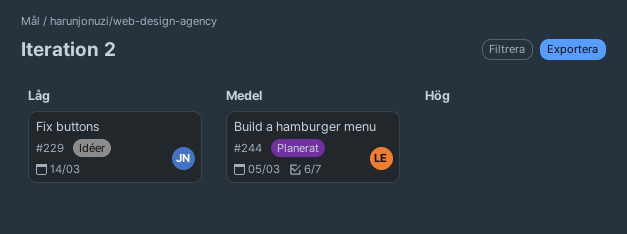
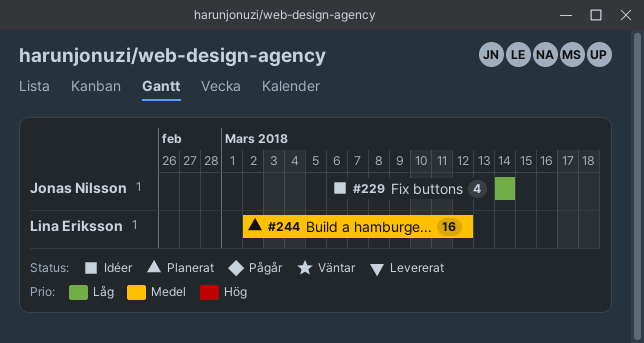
#244, due: Mar 5 -> Mar 12

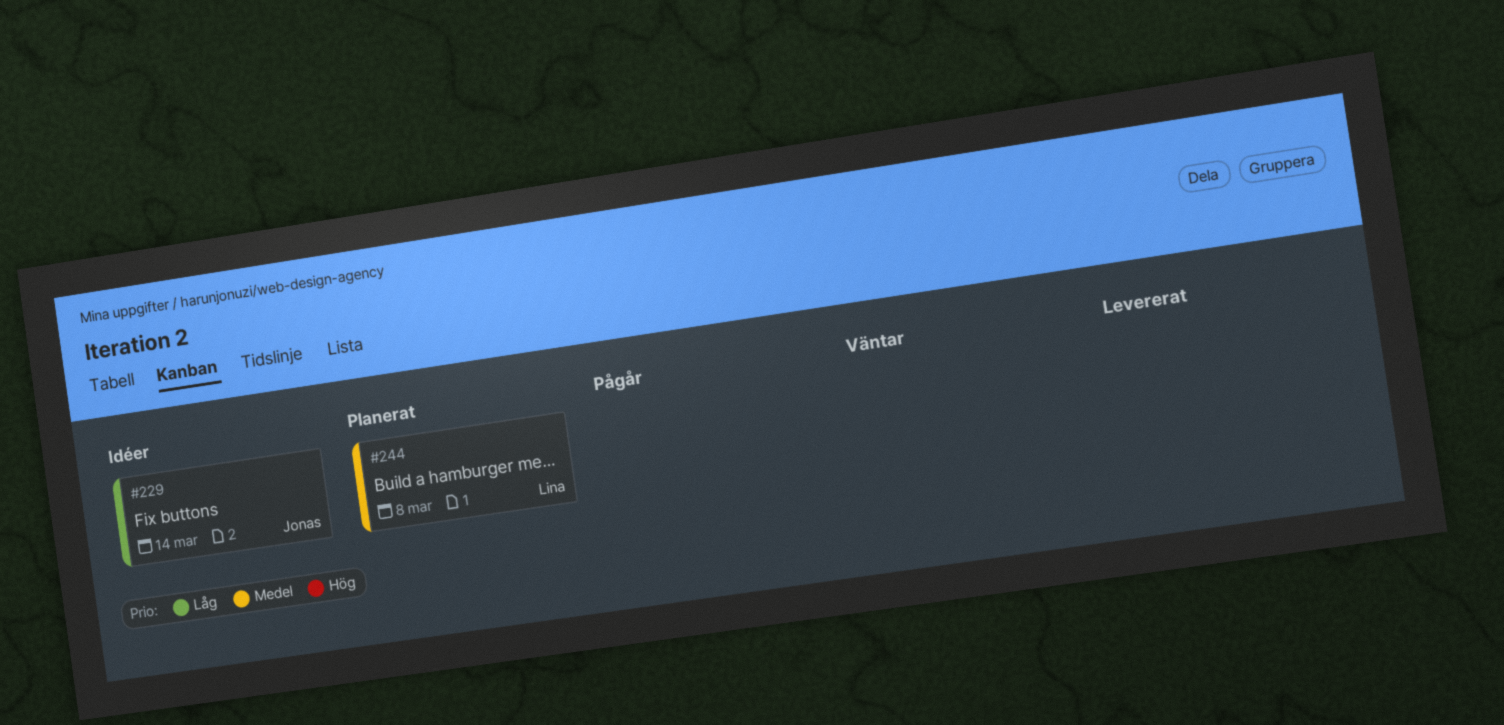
#244, due: Mar 12 -> Mar 8

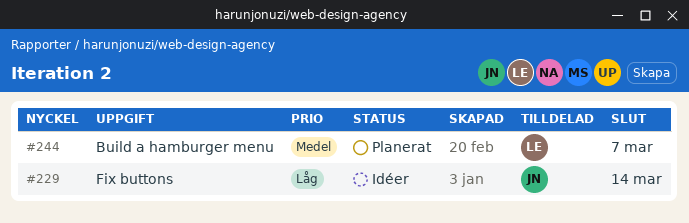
#244, due: Mar 8 -> Mar 7

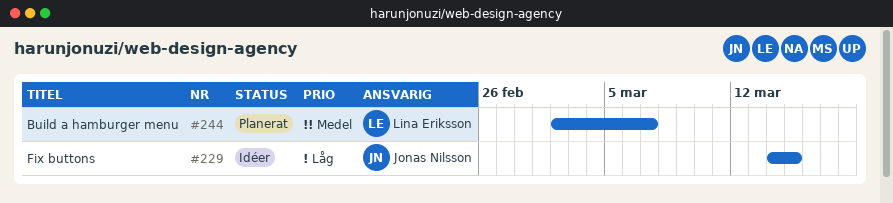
#229, due: Mar 14 -> Mar 15

